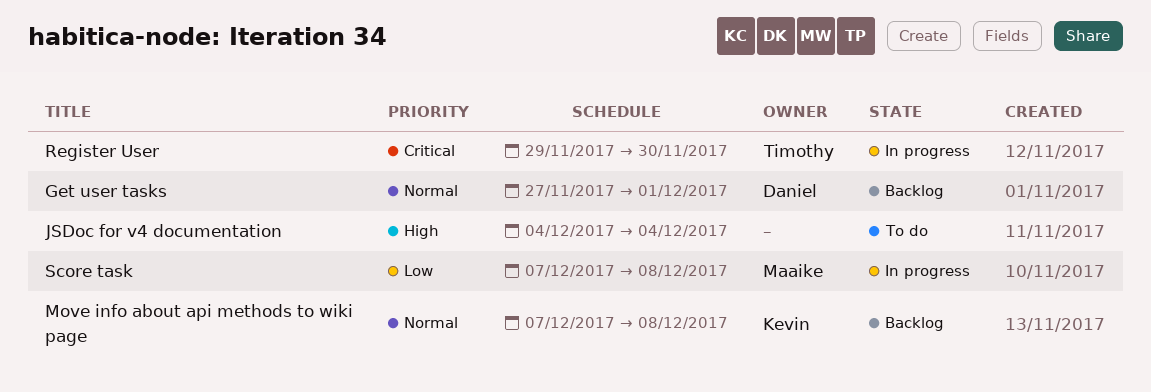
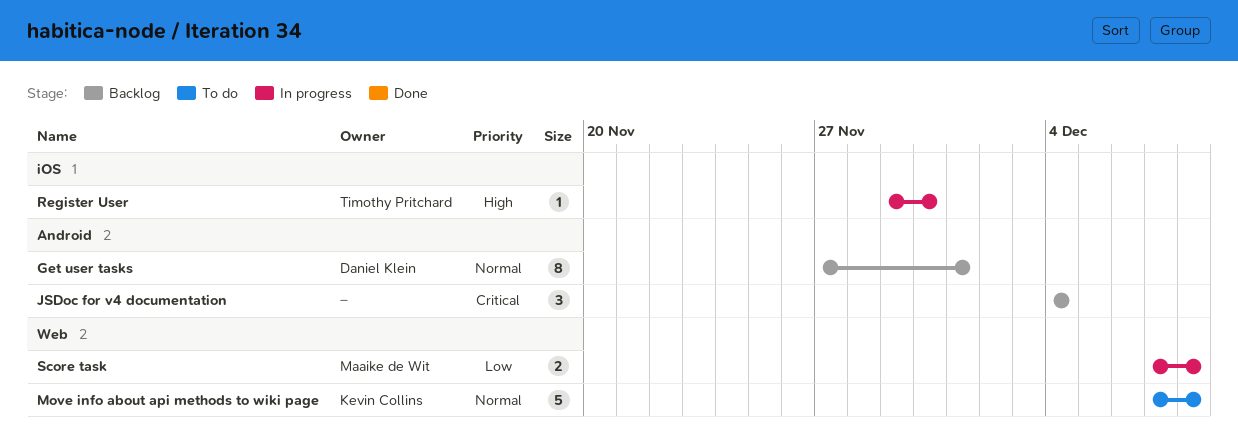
JSDoc for v4 documentation, status: To do -> Backlog
JSDoc for v4 documentation, priority: High -> Critical
Move info about api methods to wiki page, status: Backlog -> To do
Register User, priority: Critical -> High

